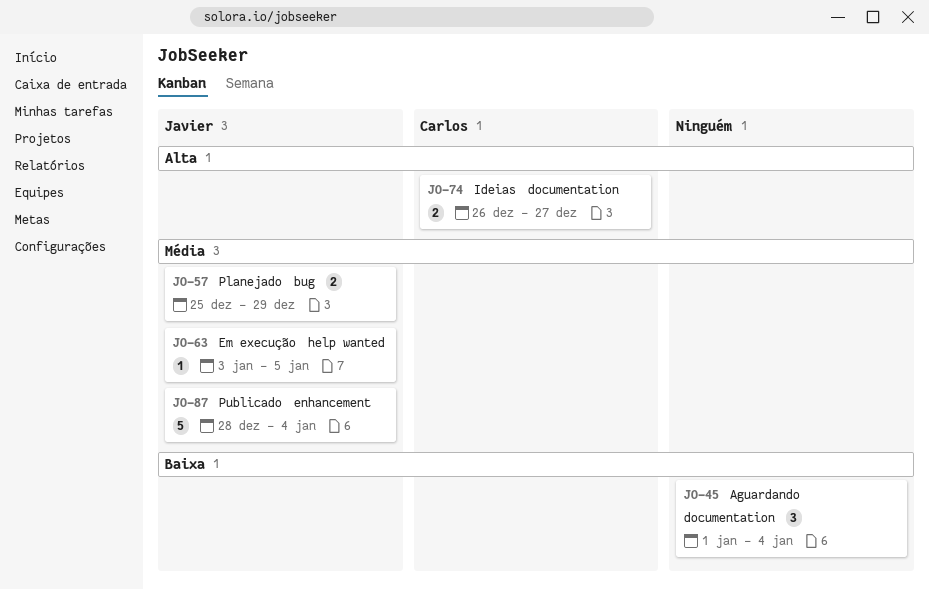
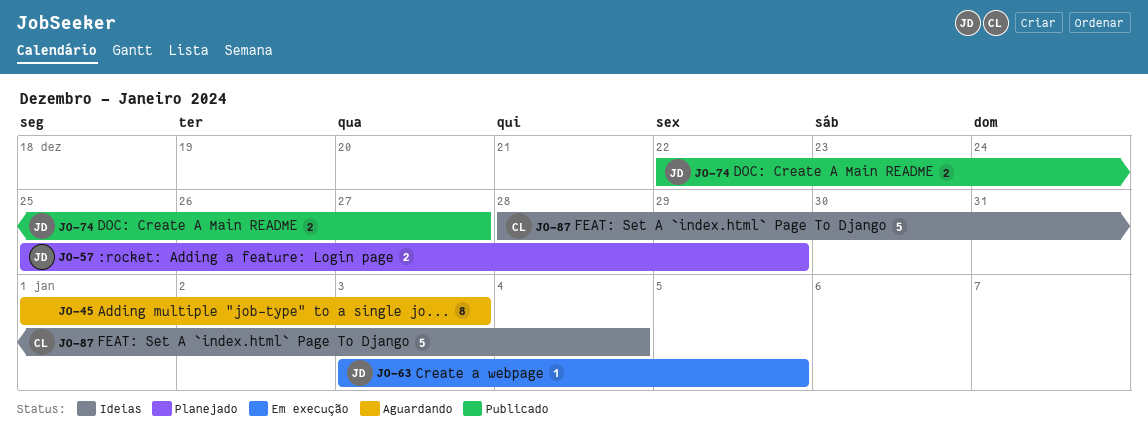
JO-45, estimate: 3 -> 8
JO-45, due: Jan 4 -> Jan 3
JO-74, status: Ideias -> Publicado
JO-74, owner: Carlos -> Javier
JO-74, start: Dec 26 -> Dec 22
JO-87, status: Publicado -> Ideias
JO-87, owner: Javier -> Carlos

